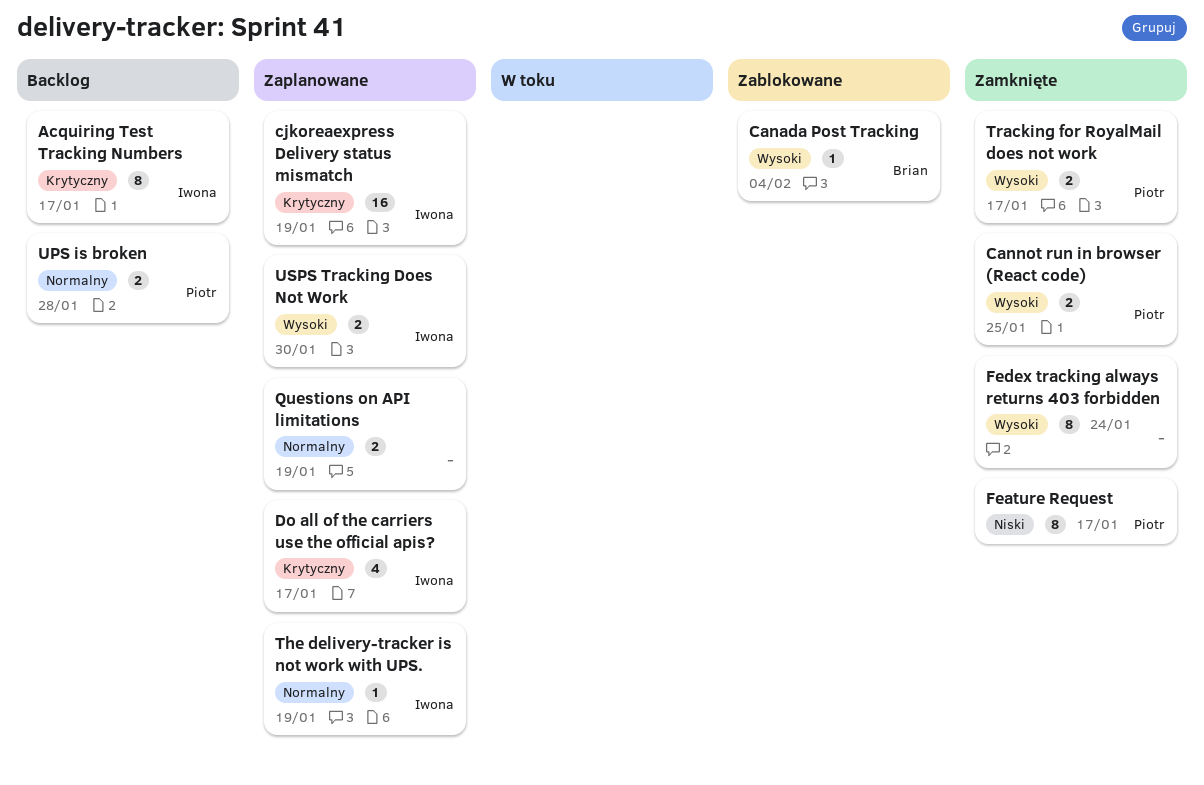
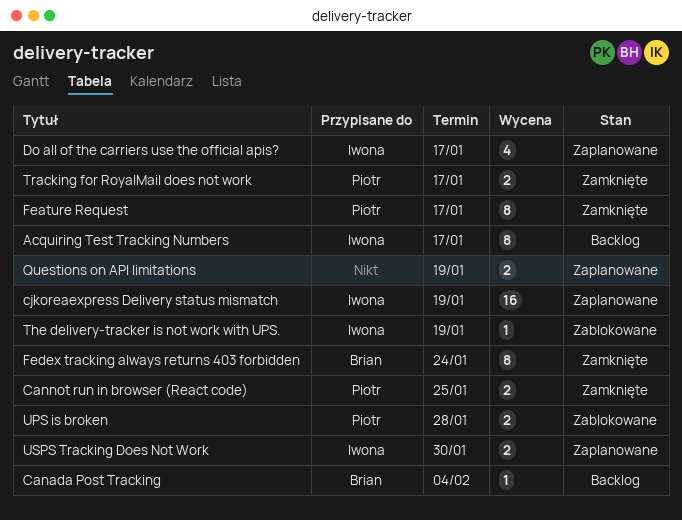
Canada Post Tracking, status: Zablokowane -> Backlog
Fedex tracking always returns 403 forbidden, owner: none -> Brian
The delivery-tracker is not work with UPS., status: Zaplanowane -> Zablokowane
UPS is broken, status: Backlog -> Zablokowane

